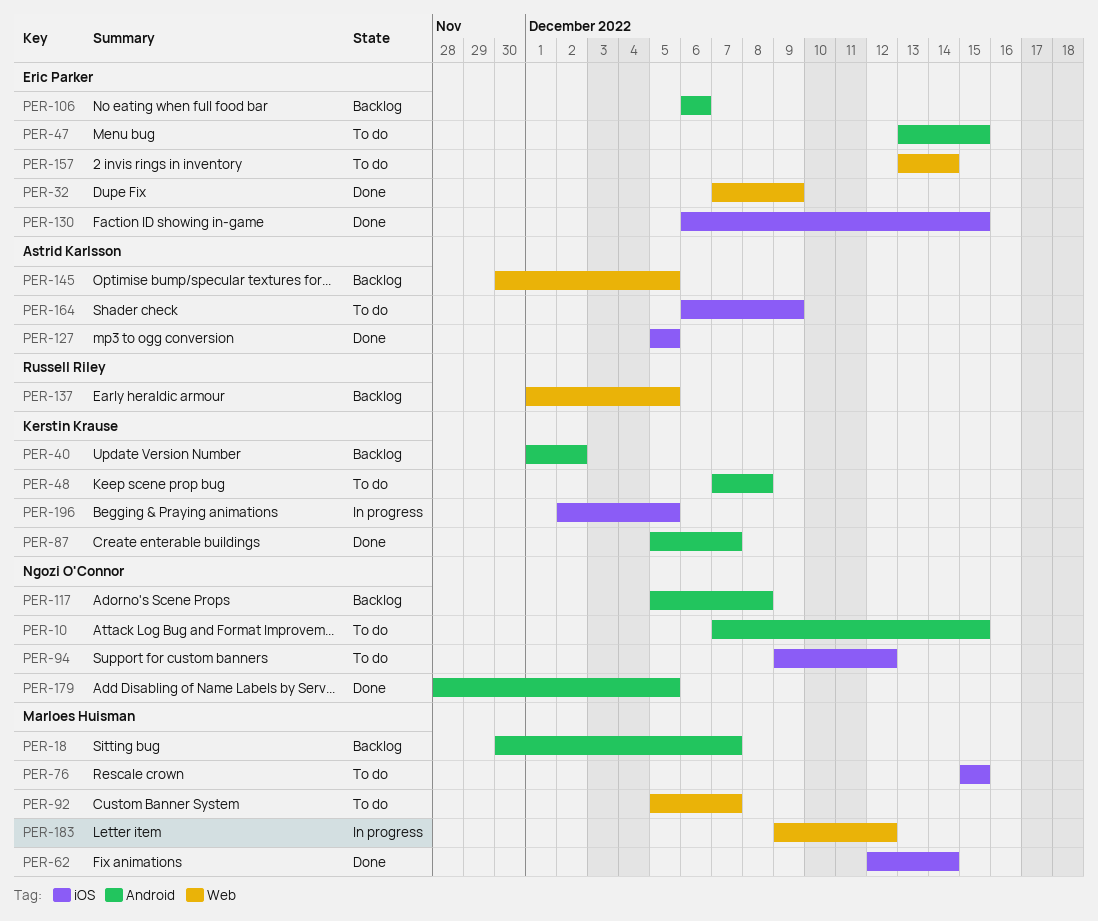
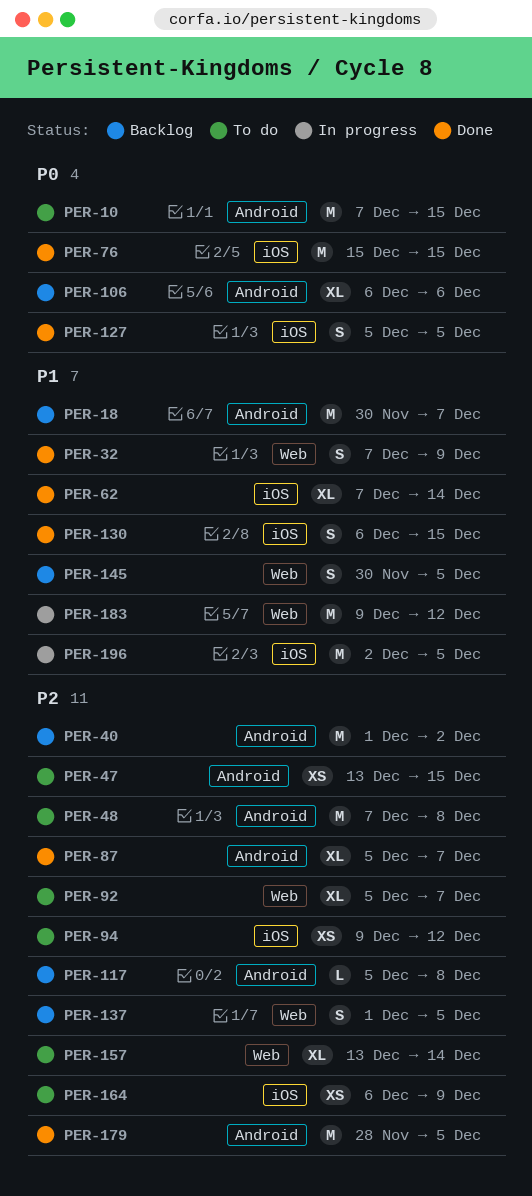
PER-62, start: Dec 12 -> Dec 7
PER-76, status: To do -> Done

